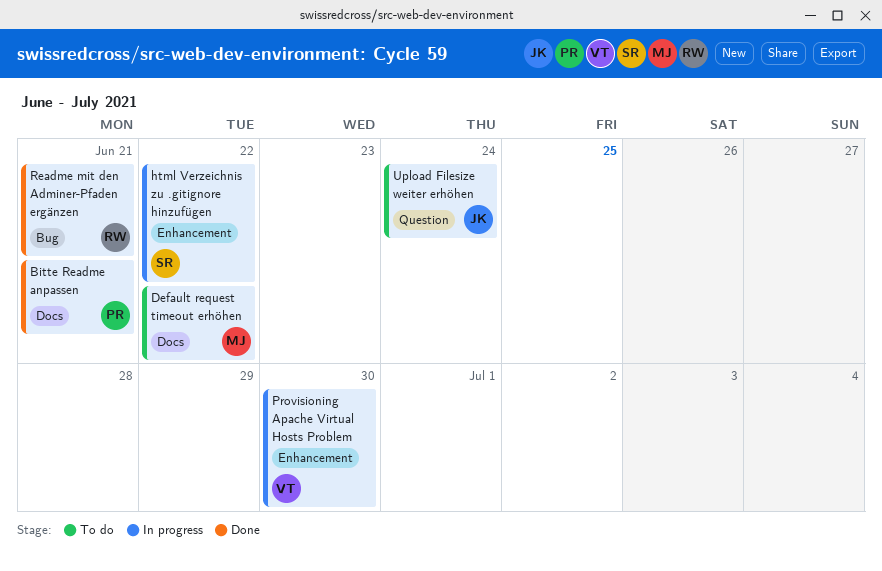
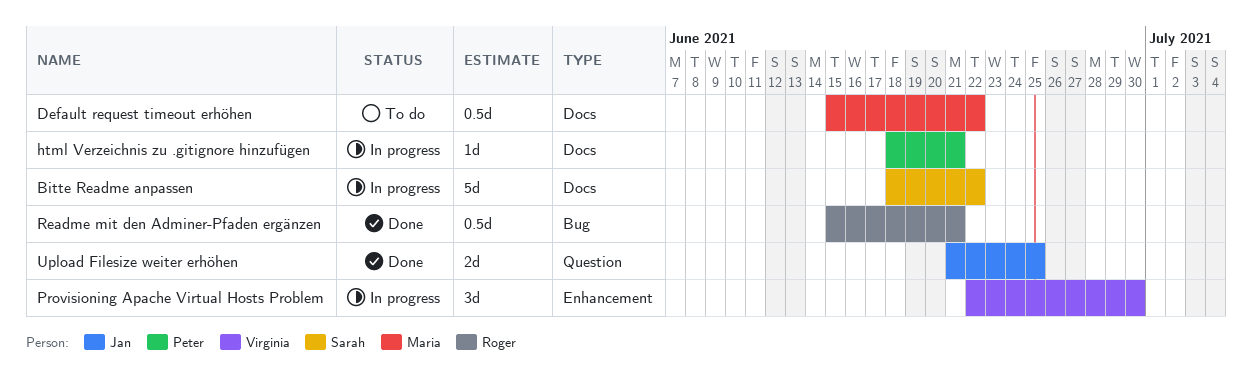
Bitte Readme anpassen, status: Done -> In progress
Bitte Readme anpassen, owner: Peter -> Sarah
Bitte Readme anpassen, due: Jun 21 -> Jun 22
html Verzeichnis zu .gitignore hinzufügen, owner: Sarah -> Peter
html Verzeichnis zu .gitignore hinzufügen, label: Enhancement -> Docs
html Verzeichnis zu .gitignore hinzufügen, due: Jun 22 -> Jun 21
Upload Filesize weiter erhöhen, status: To do -> Done
Upload Filesize weiter erhöhen, due: Jun 24 -> Jun 25

